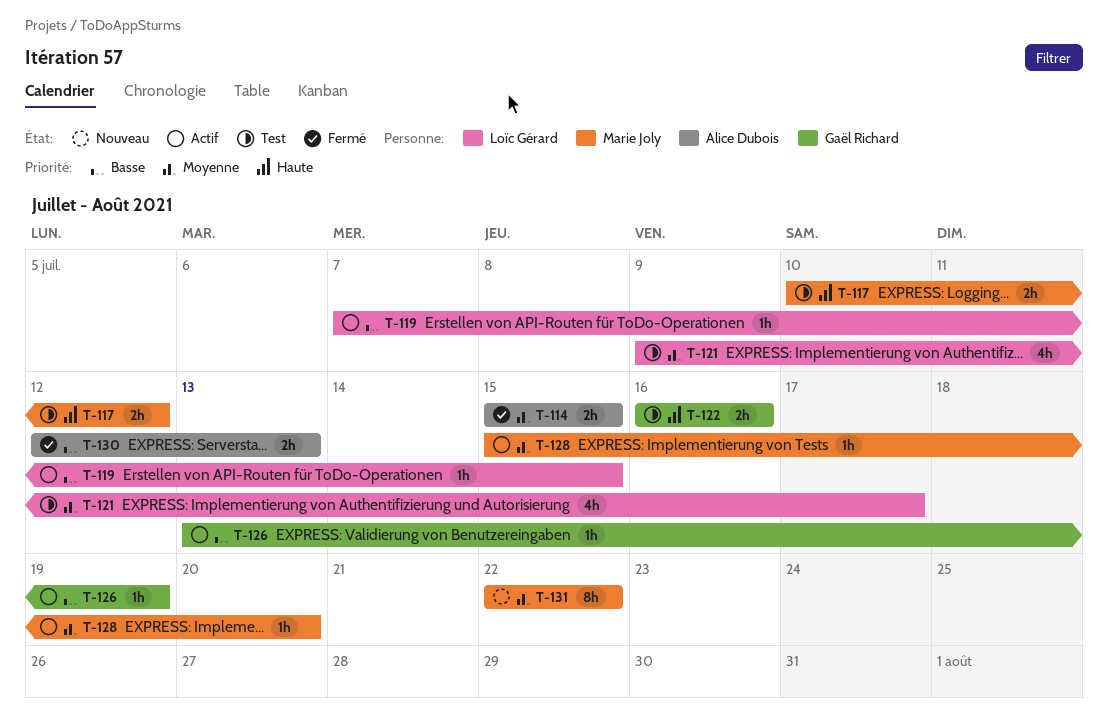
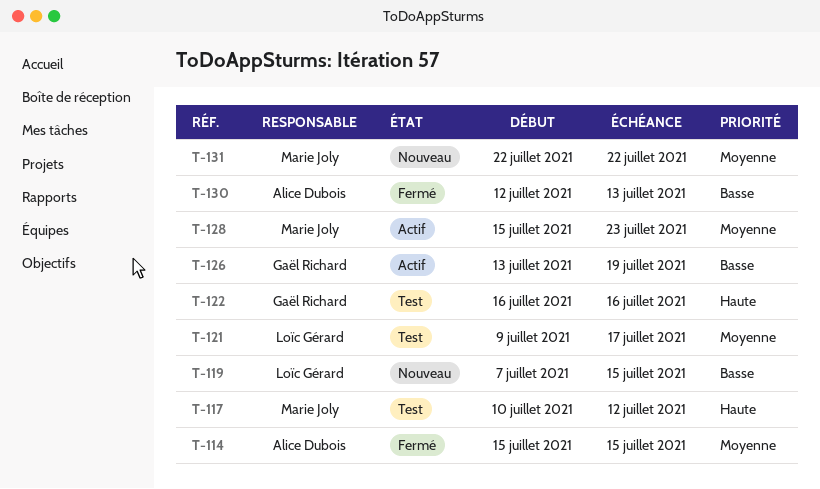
T-119, status: Actif -> Nouveau
T-128, due: Jul 20 -> Jul 23

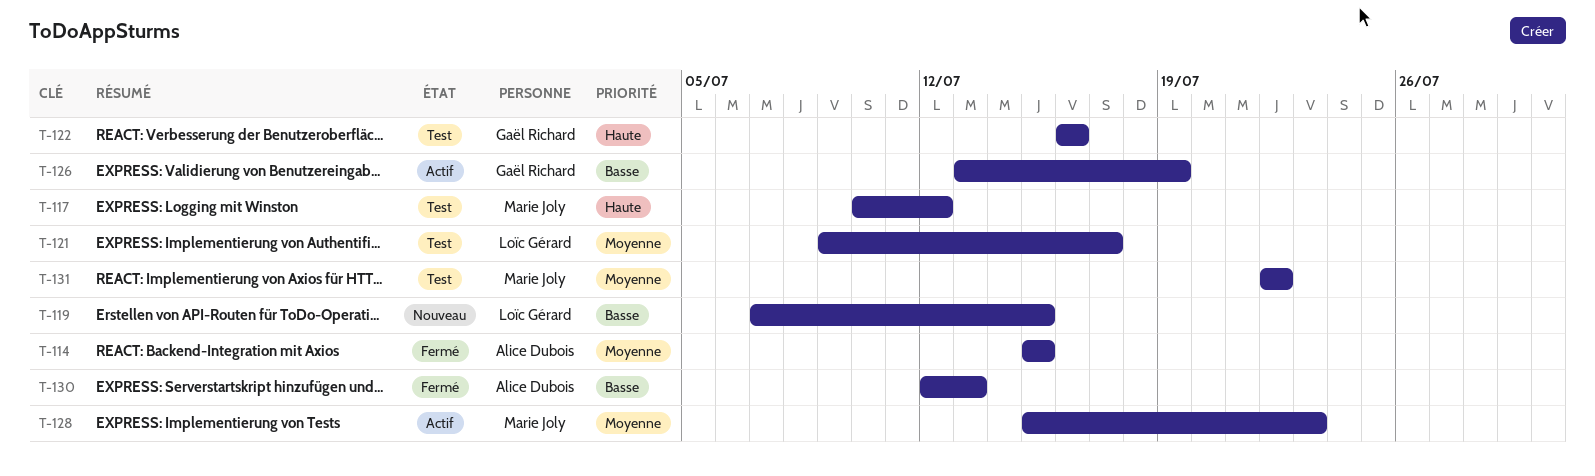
T-131, status: Nouveau -> Test

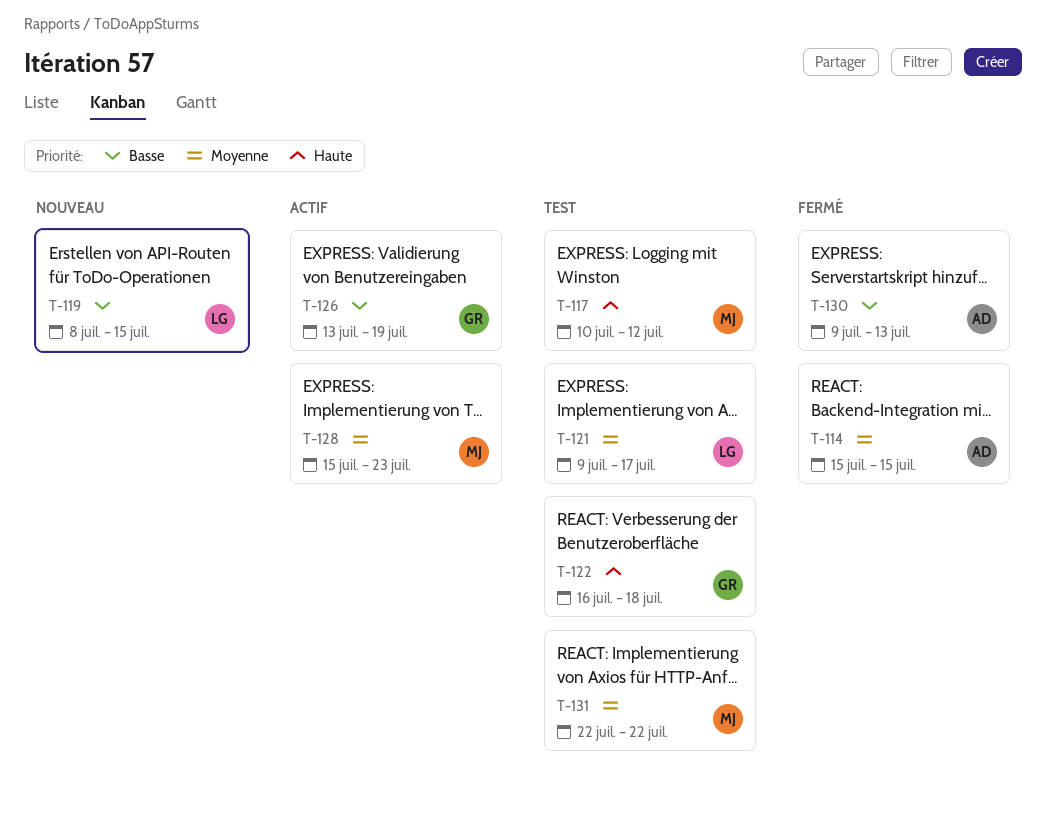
T-119, start: Jul 7 -> Jul 8
T-122, due: Jul 16 -> Jul 18
T-130, start: Jul 12 -> Jul 9

